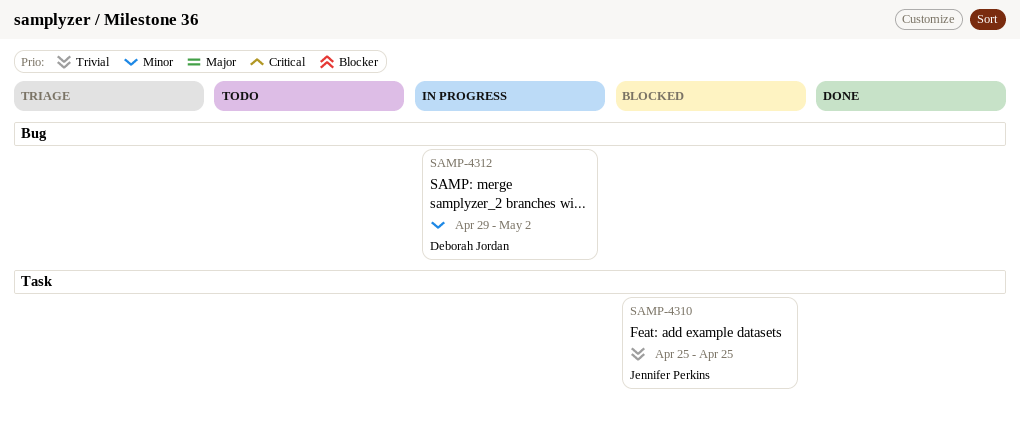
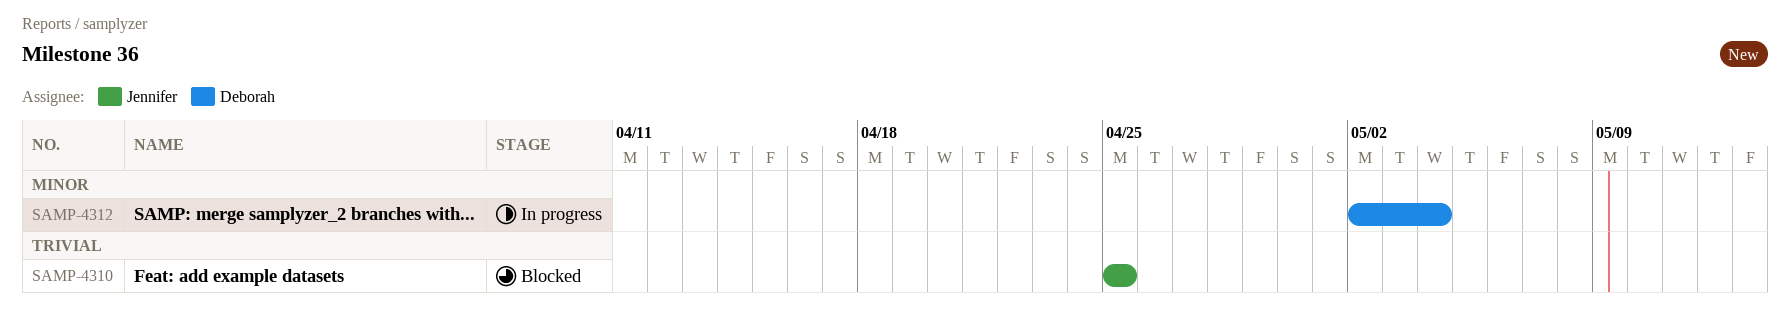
SAMP-4312, start: Apr 29 -> May 2
SAMP-4312, due: May 2 -> May 4

